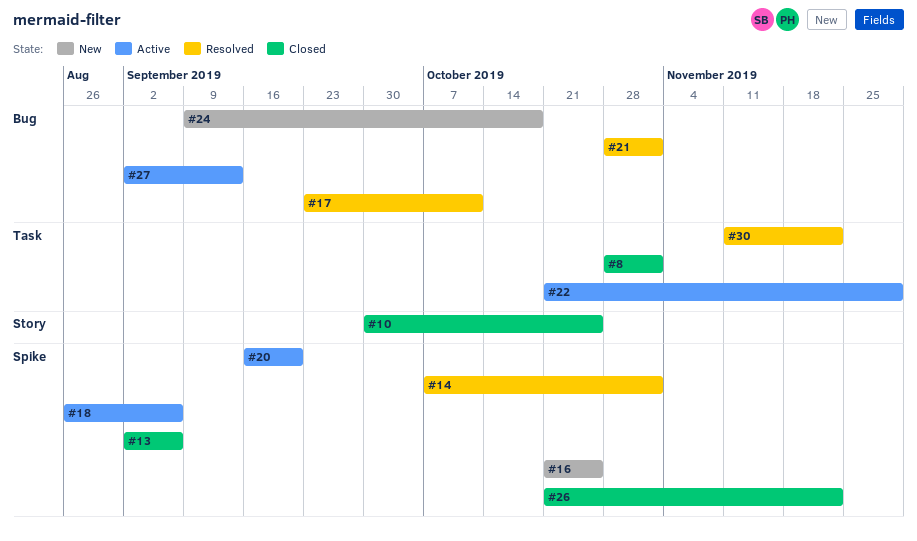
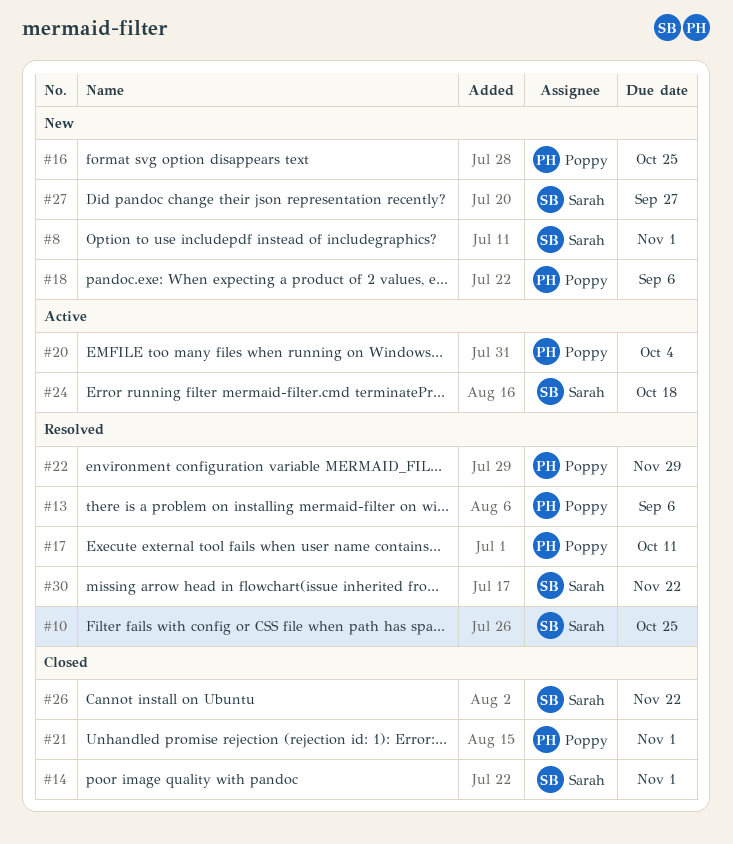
#8, status: Closed -> New
#10, status: Closed -> Resolved
#13, status: Closed -> Resolved
#14, status: Resolved -> Closed
#18, status: Active -> New
#20, due: Sep 20 -> Oct 4
#21, status: Resolved -> Closed
#22, status: Active -> Resolved
#24, status: New -> Active
#27, status: Active -> New
#27, due: Sep 13 -> Sep 27

